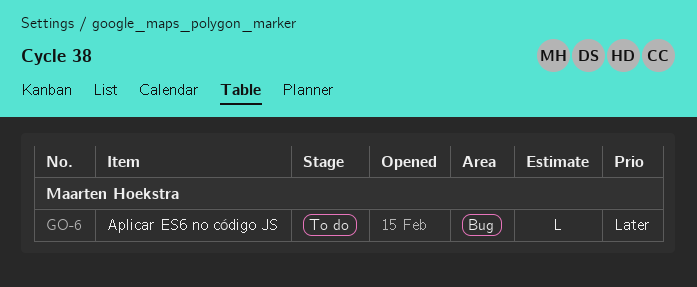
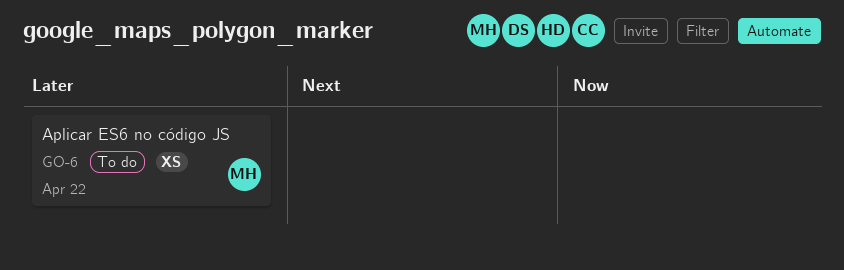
GO-6, estimate: L -> XS

